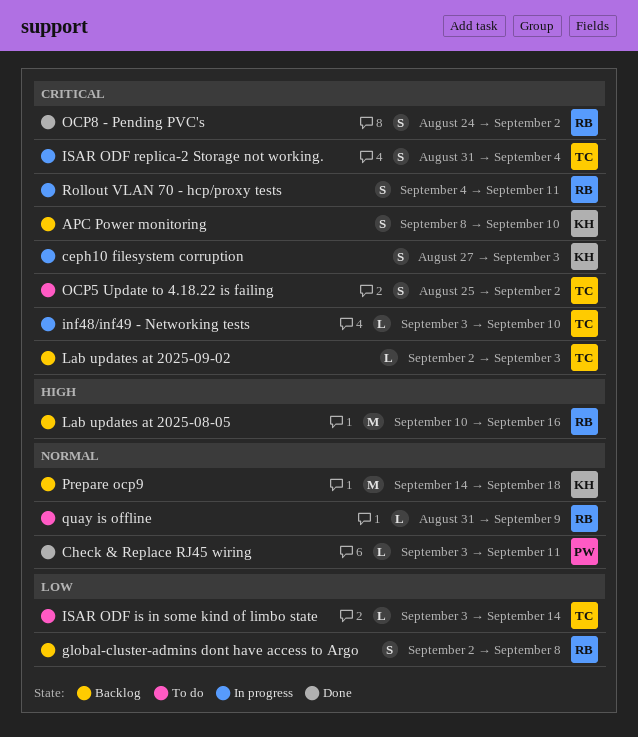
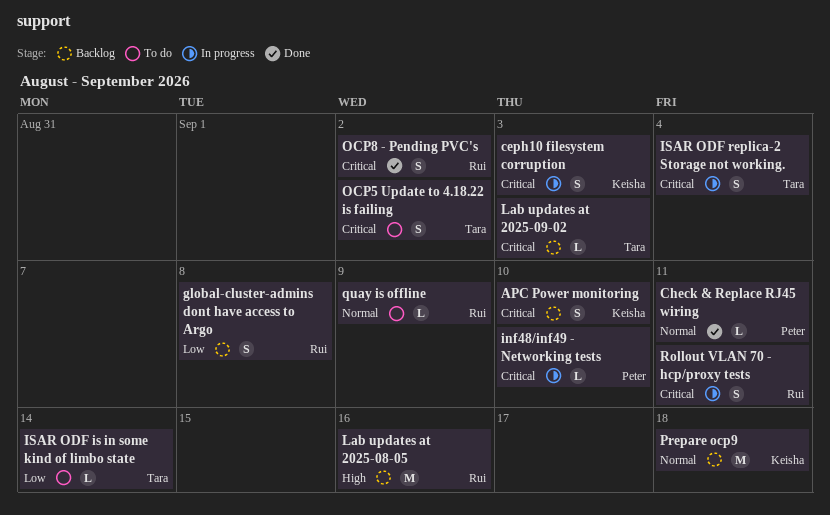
inf48/inf49 - Networking tests, owner: Tara -> Peter

